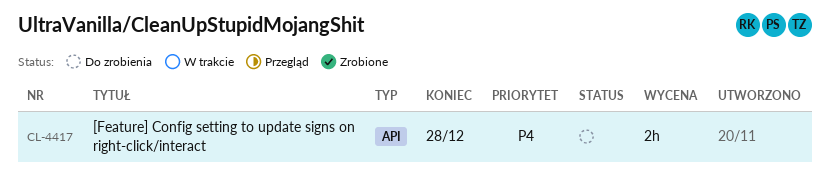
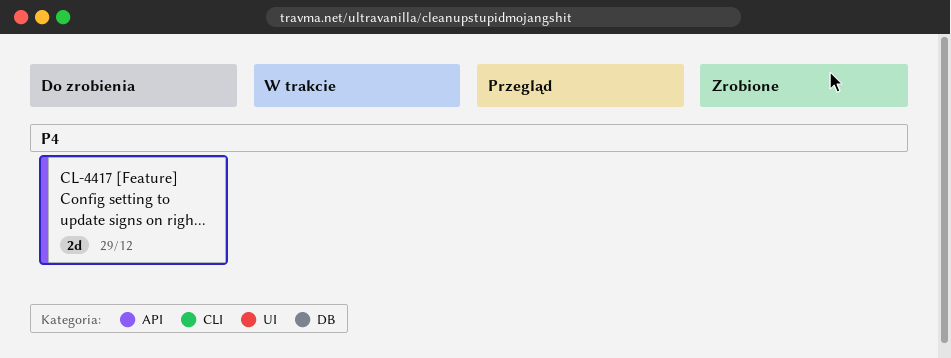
CL-4417, estimate: 2h -> 2d
CL-4417, due: Dec 28 -> Dec 29

